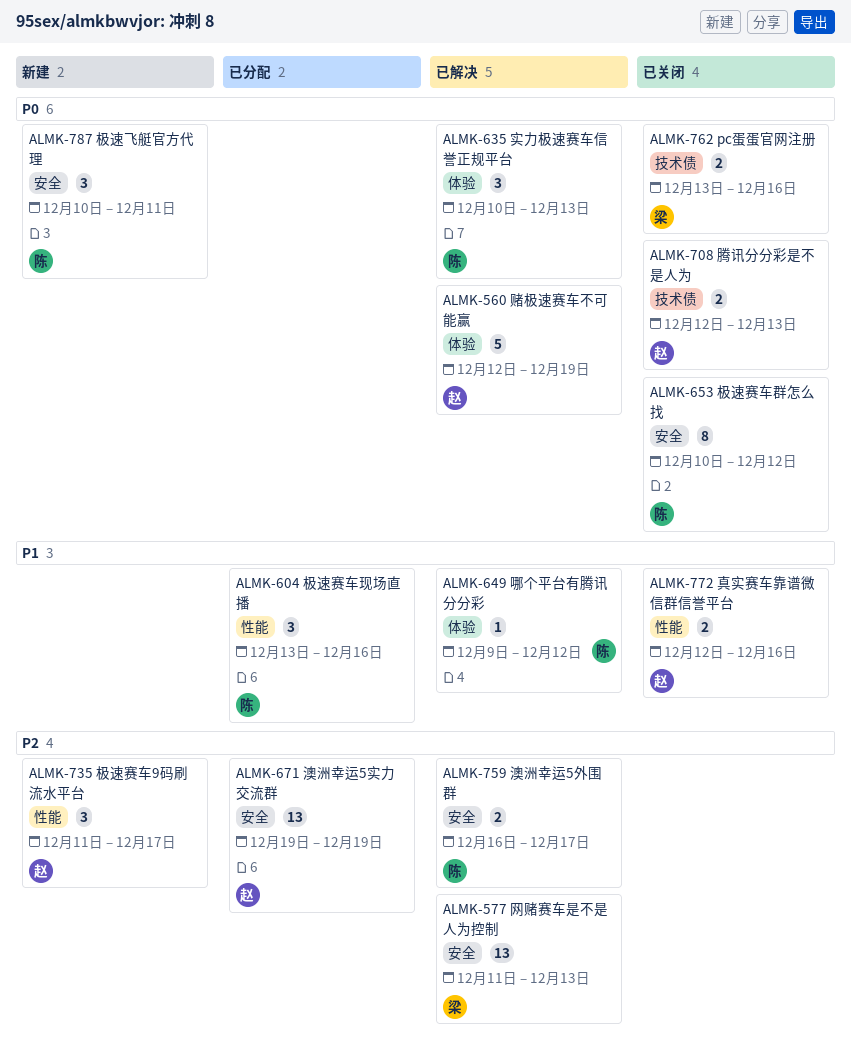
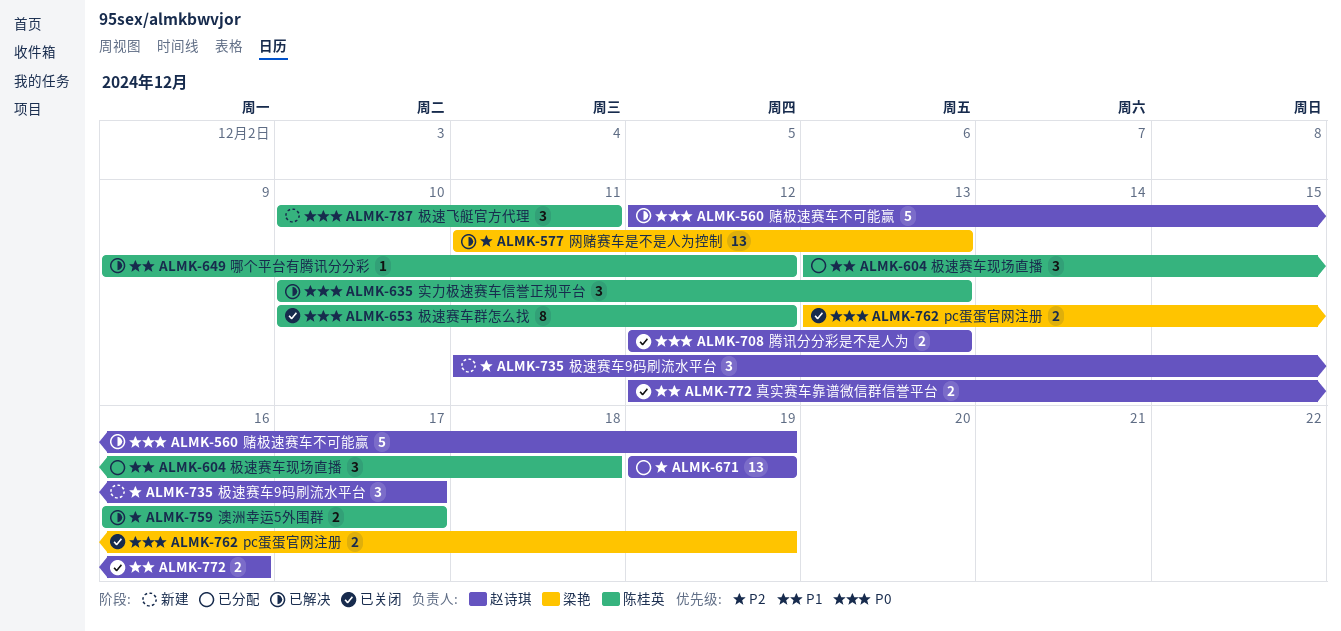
ALMK-604, due: Dec 16 -> Dec 18
ALMK-762, due: Dec 16 -> Dec 19

